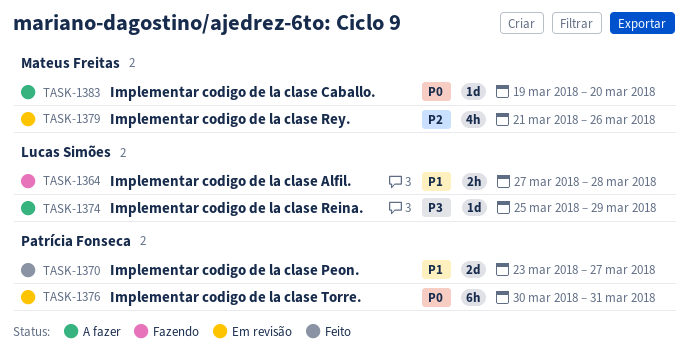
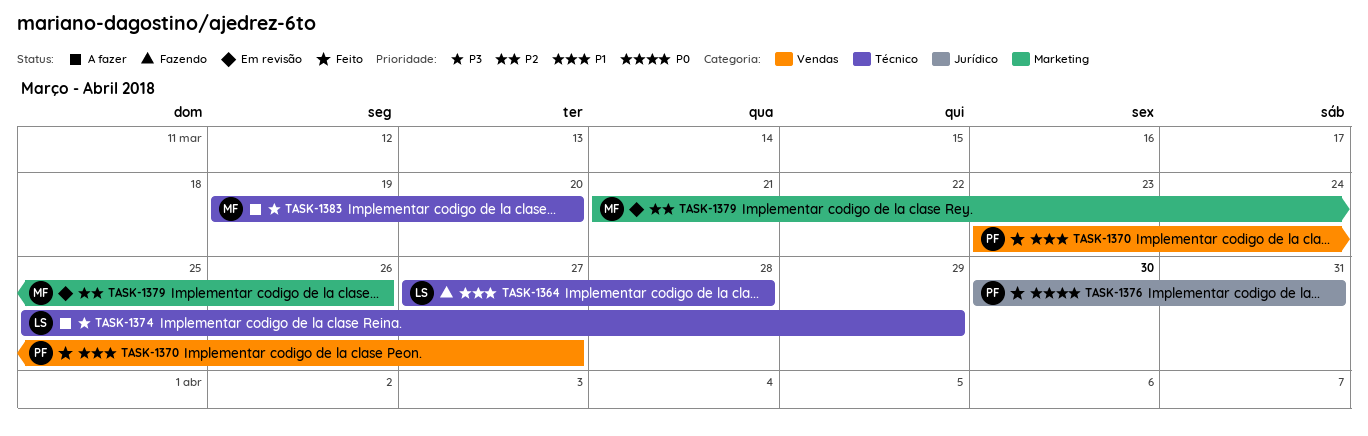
TASK-1376, status: Em revisão -> Feito
TASK-1383, priority: P0 -> P3

